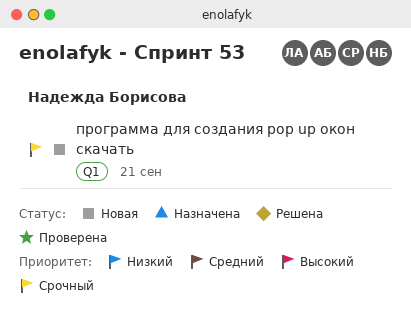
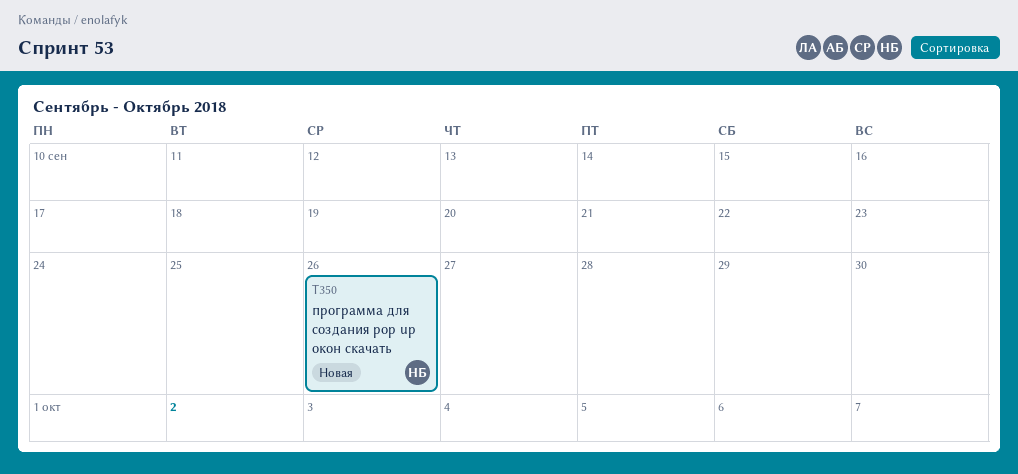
программа для создания pop up окон скачать, due: Sep 21 -> Sep 26

